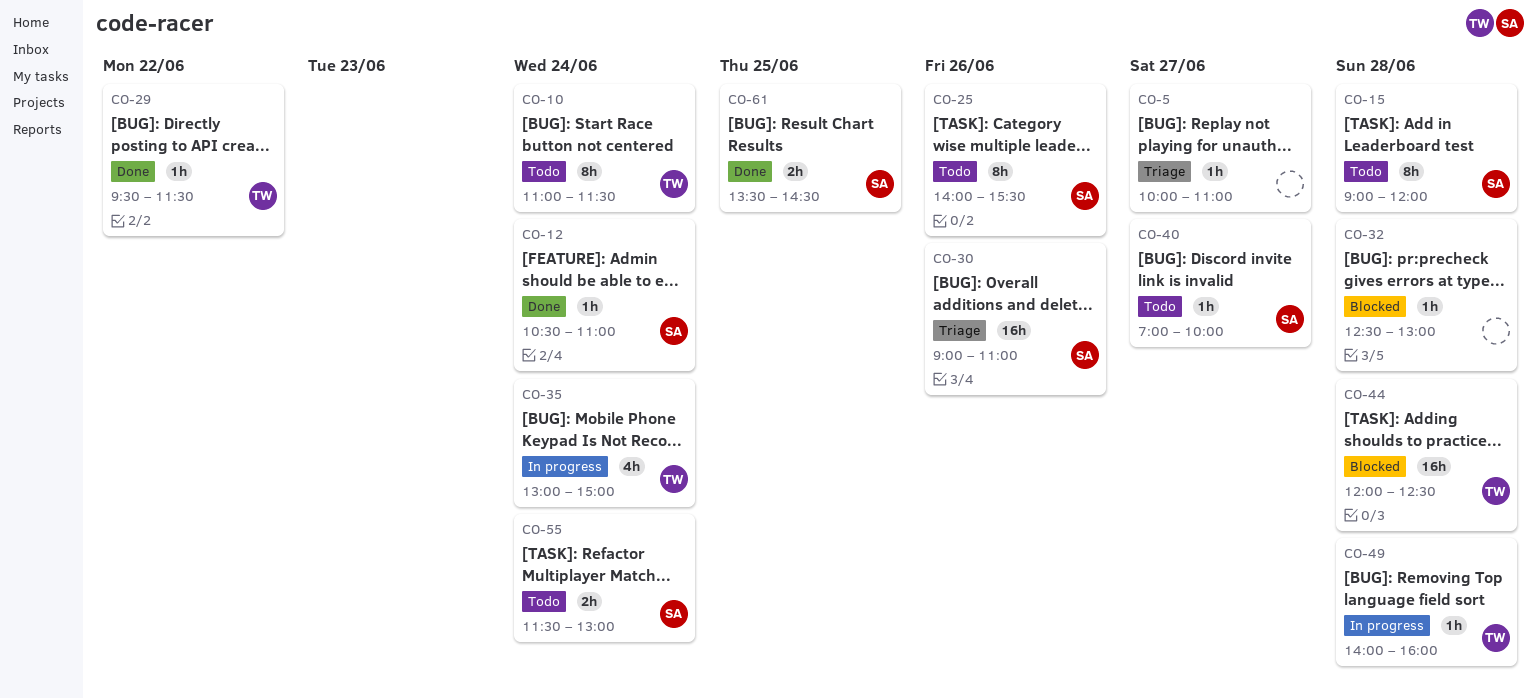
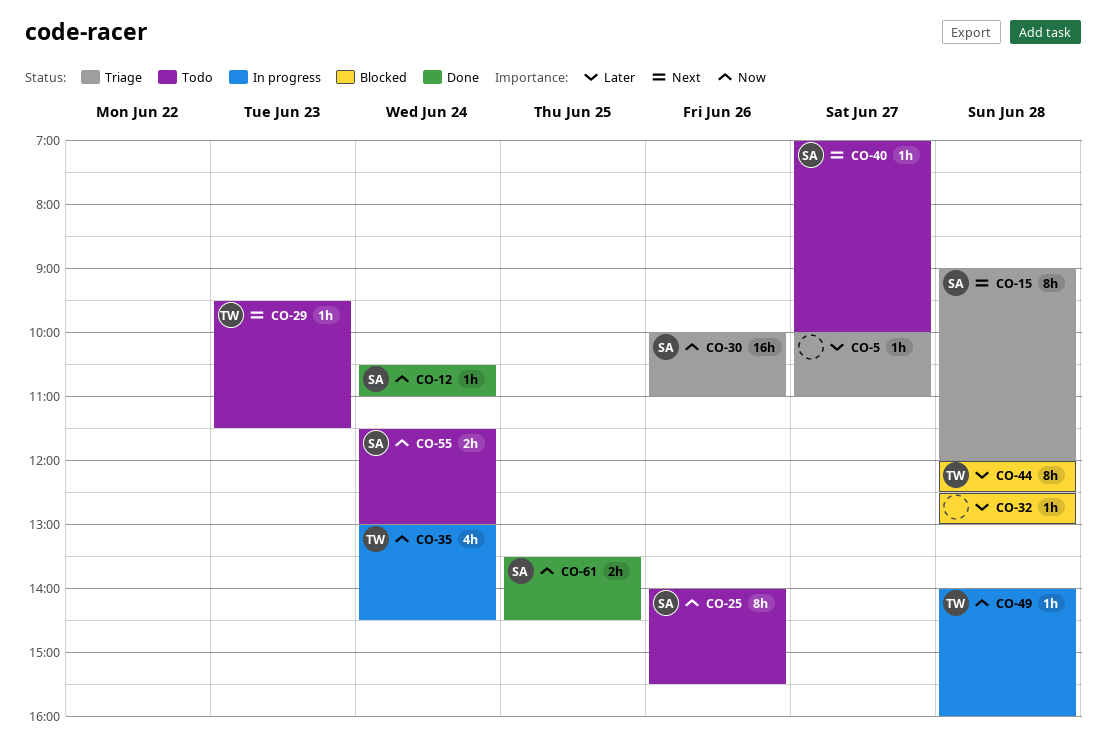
CO-10: present -> none
CO-15, status: Todo -> Triage
CO-29, status: Done -> Todo
CO-29, day: Jun 22 -> Jun 23
CO-30, begins: 09:00 -> 10:00
CO-35, ends: 15:00 -> 14:30
CO-44, estimate: 16h -> 8h

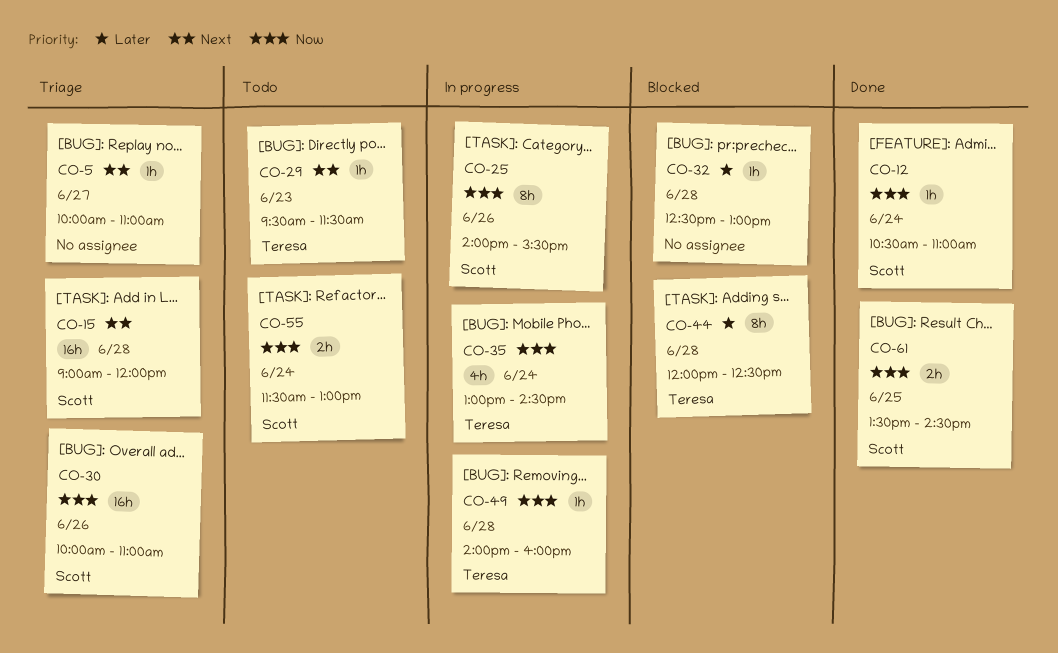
CO-5, priority: Later -> Next
CO-15, estimate: 8h -> 16h
CO-25, status: Todo -> In progress
CO-40: present -> none

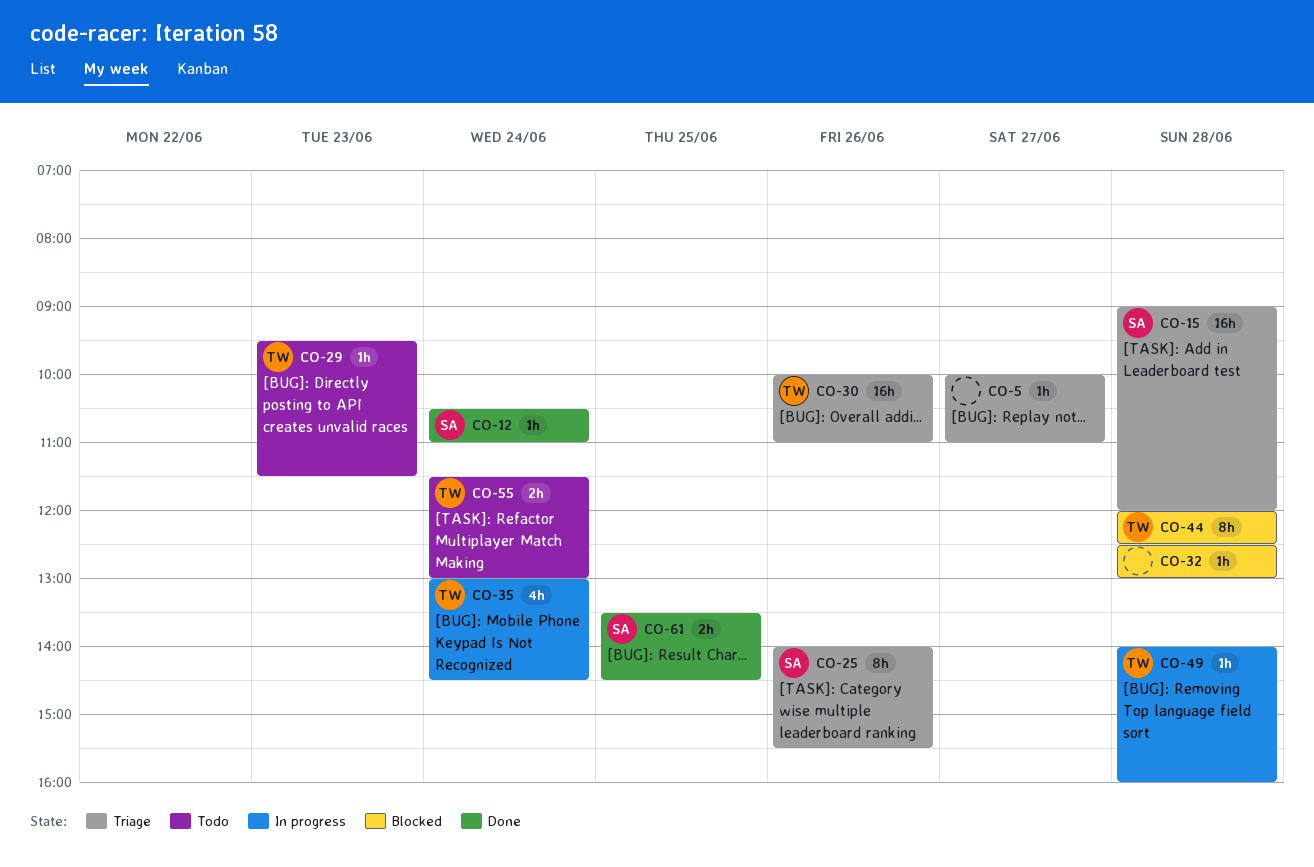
CO-25, status: In progress -> Triage
CO-30, owner: Scott -> Teresa
CO-55, owner: Scott -> Teresa

